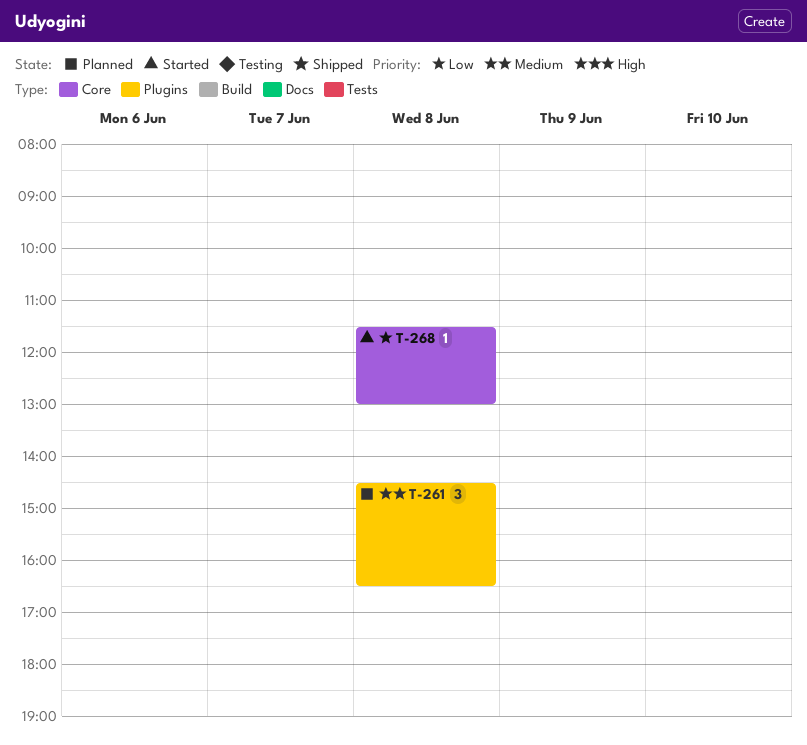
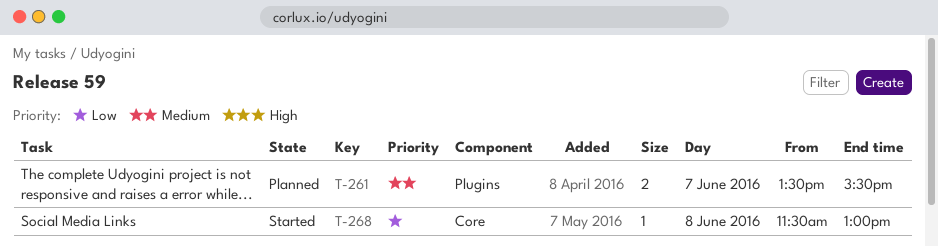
T-261, estimate: 3 -> 2
T-261, day: Jun 8 -> Jun 7
T-261, begins: 14:30 -> 13:30
T-261, ends: 16:30 -> 15:30

